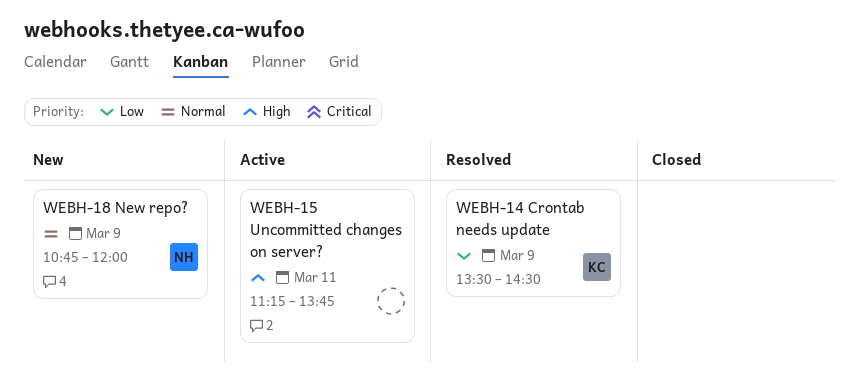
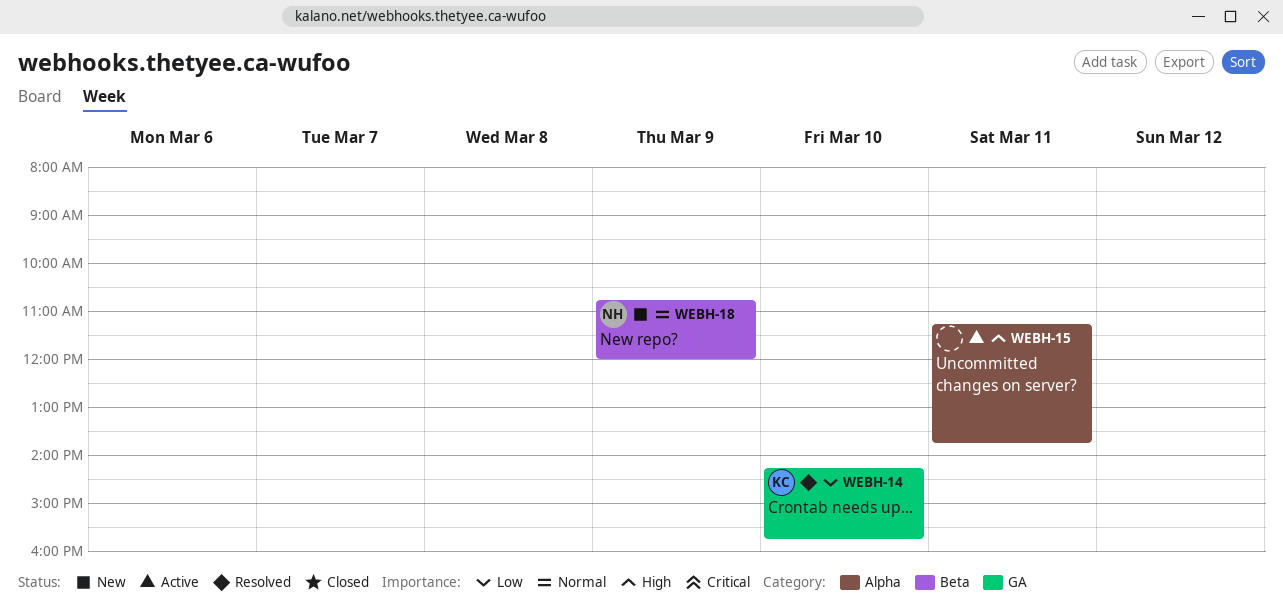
WEBH-14, day: Mar 9 -> Mar 10
WEBH-14, begins: 13:30 -> 14:15
WEBH-14, ends: 14:30 -> 15:45

